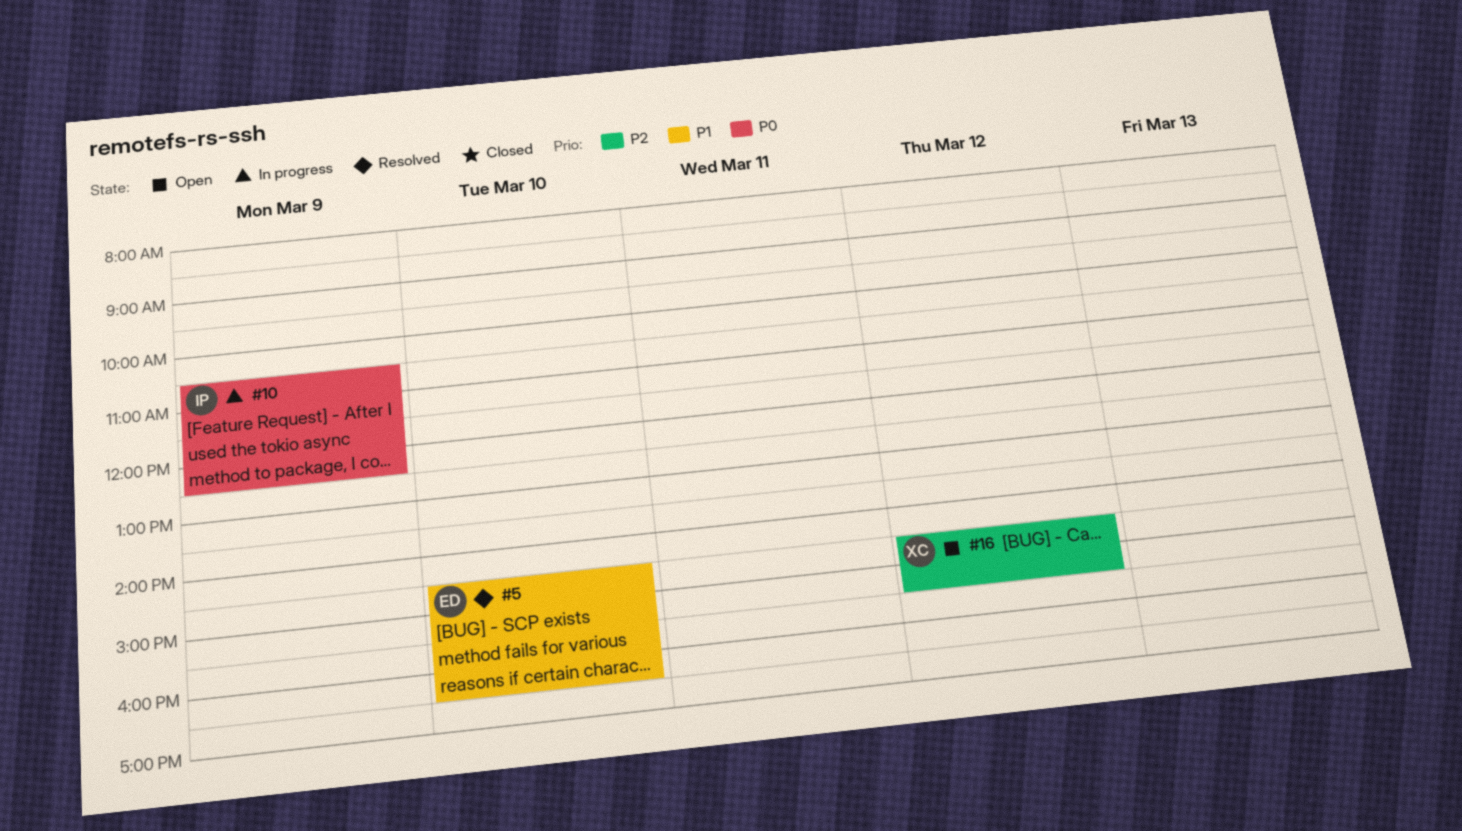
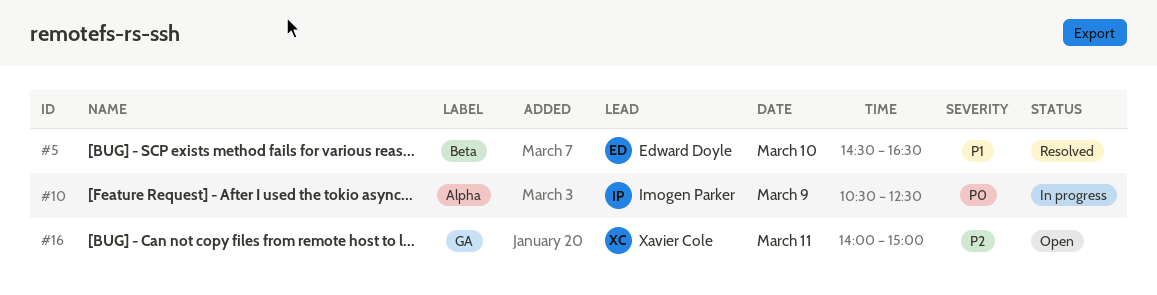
#16, day: Mar 12 -> Mar 11
#16, begins: 14:30 -> 14:00
#16, ends: 15:30 -> 15:00

